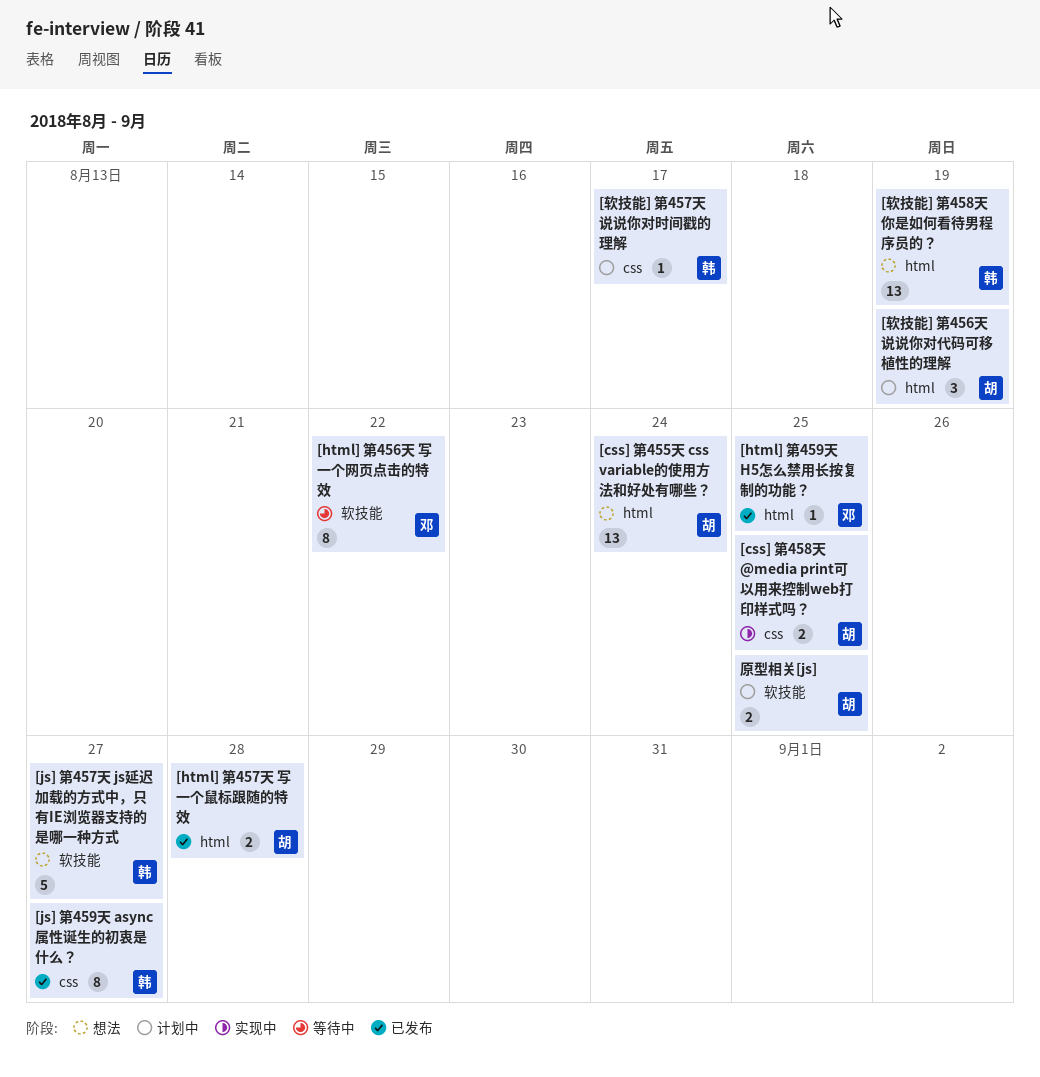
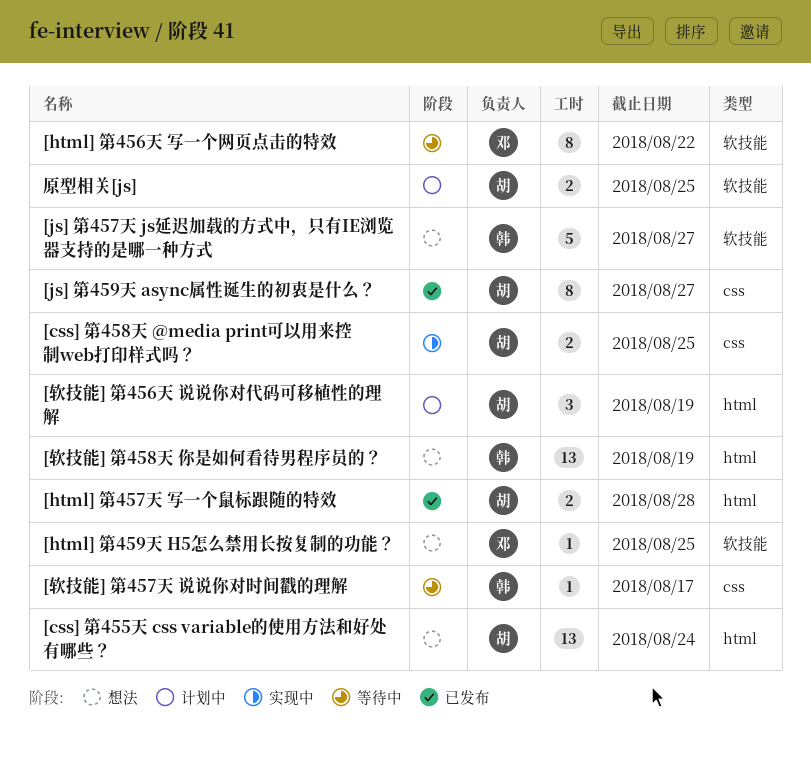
[html] 第459天 H5怎么禁用长按复制的功能？, status: 已发布 -> 想法
[html] 第459天 H5怎么禁用长按复制的功能？, label: html -> 软技能
[js] 第459天 async属性诞生的初衷是什么？, owner: 韩 -> 胡
[软技能] 第457天 说说你对时间戳的理解, status: 计划中 -> 等待中

